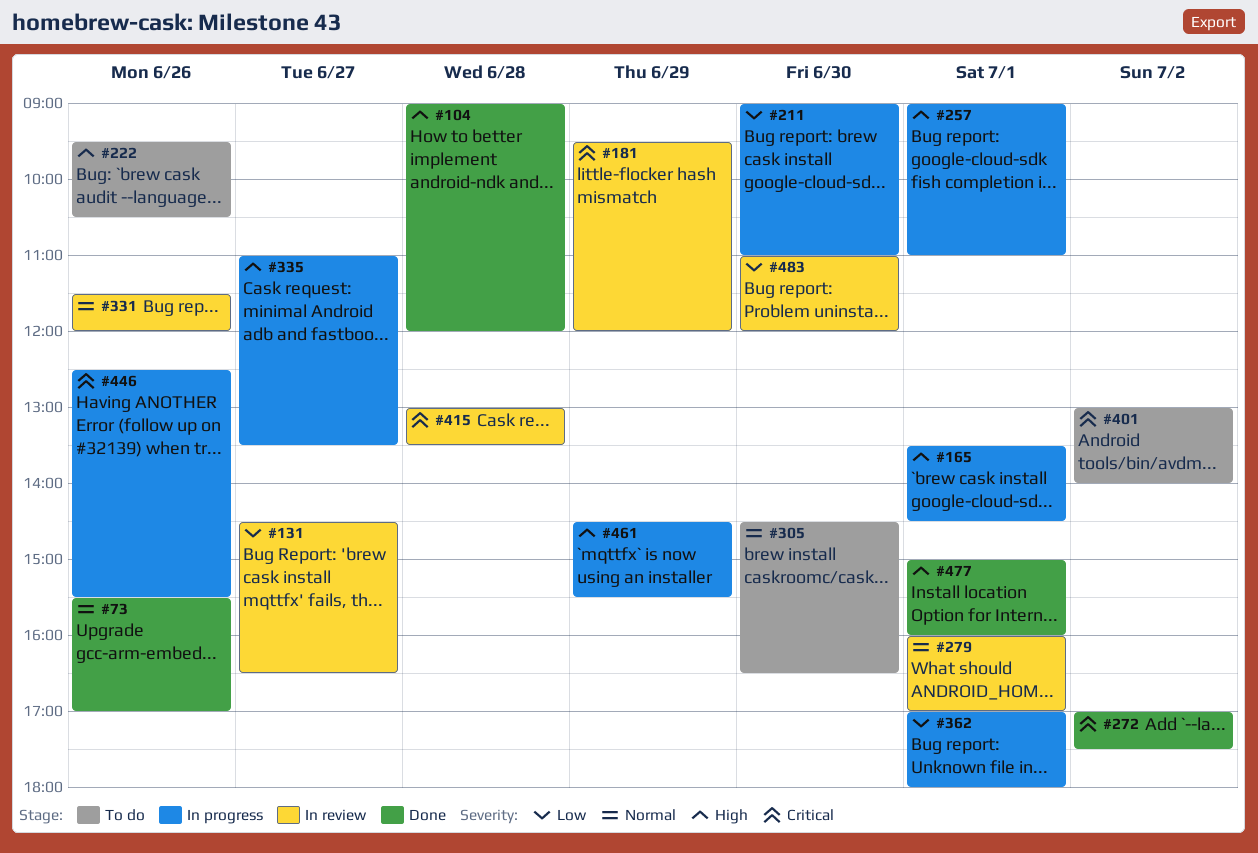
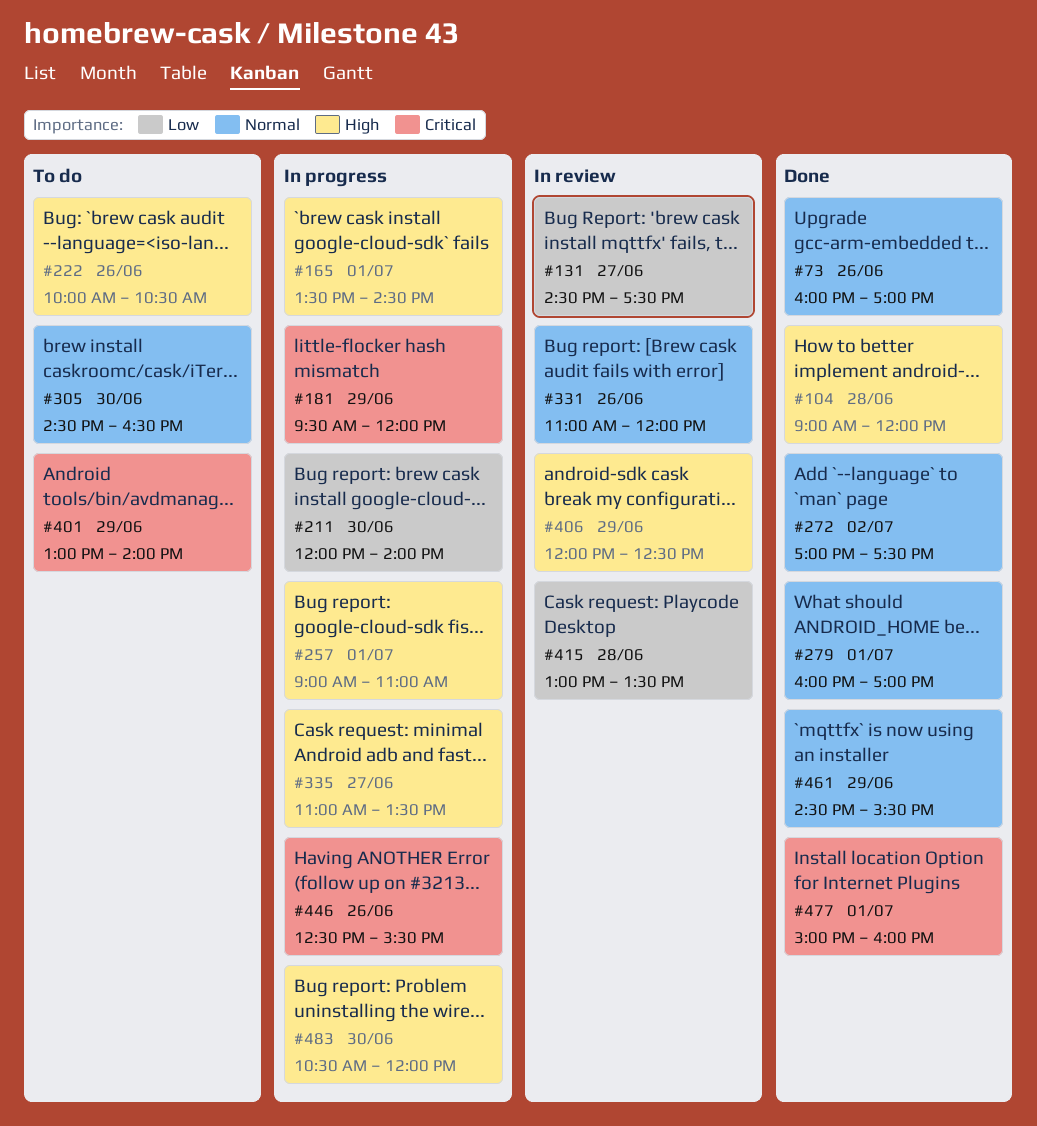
#73, begins: 15:30 -> 16:00
#131, ends: 16:30 -> 17:30
#181, status: In review -> In progress
#211, begins: 09:00 -> 12:00
#211, ends: 11:00 -> 14:00
#222, begins: 09:30 -> 10:00
#272, priority: Critical -> Normal
#279, status: In review -> Done
#331, begins: 11:30 -> 11:00
#362: present -> none
#401, day: Jul 2 -> Jun 29
#406: none -> present
#415, priority: Critical -> Low
#461, status: In progress -> Done
#461, priority: High -> Normal
#477, priority: High -> Critical
#483, status: In review -> In progress
#483, priority: Low -> High
#483, begins: 11:00 -> 10:30

